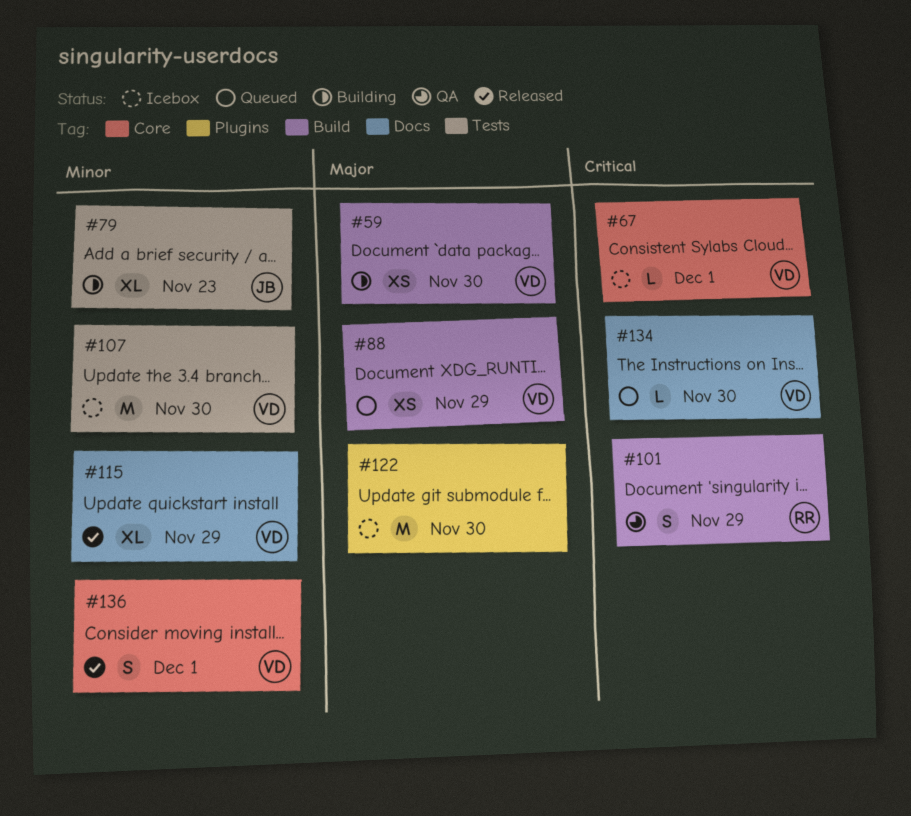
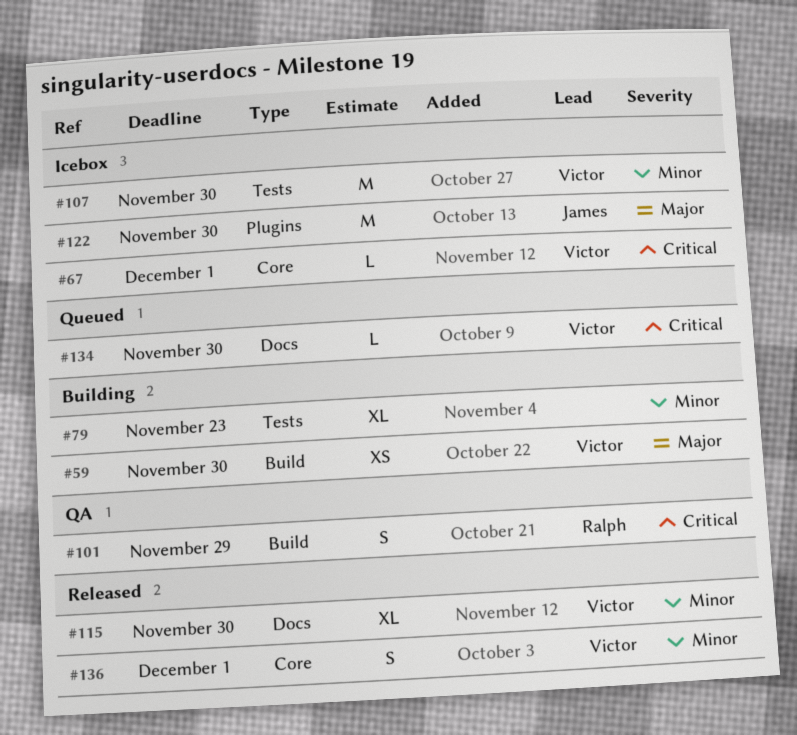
#79, owner: James -> none
#88: present -> none
#115, due: Nov 29 -> Nov 30
#122, owner: none -> James

